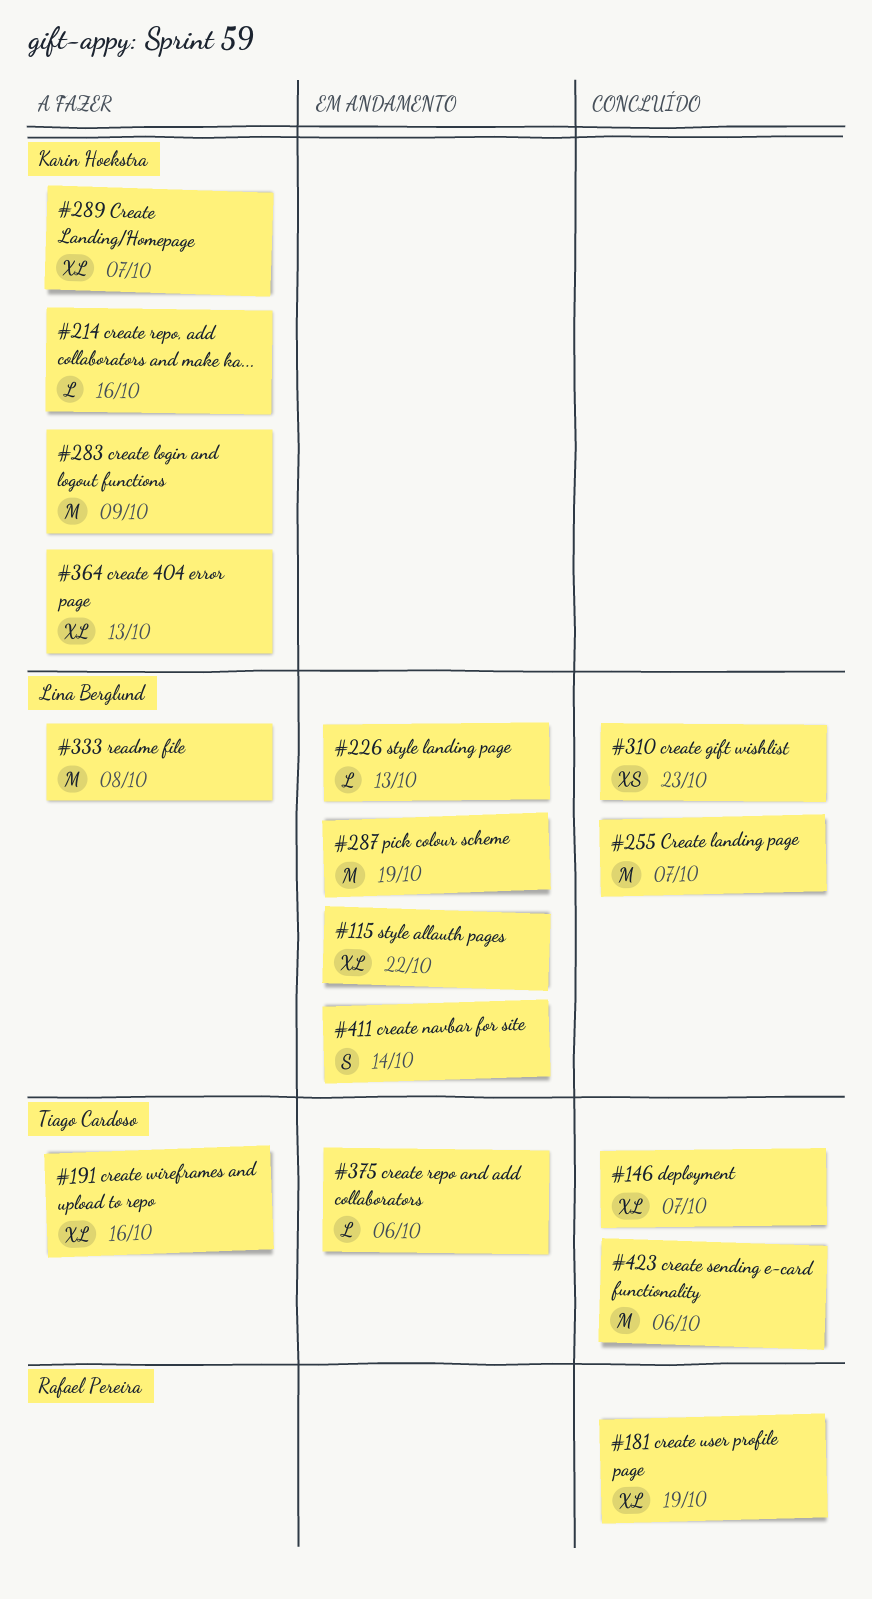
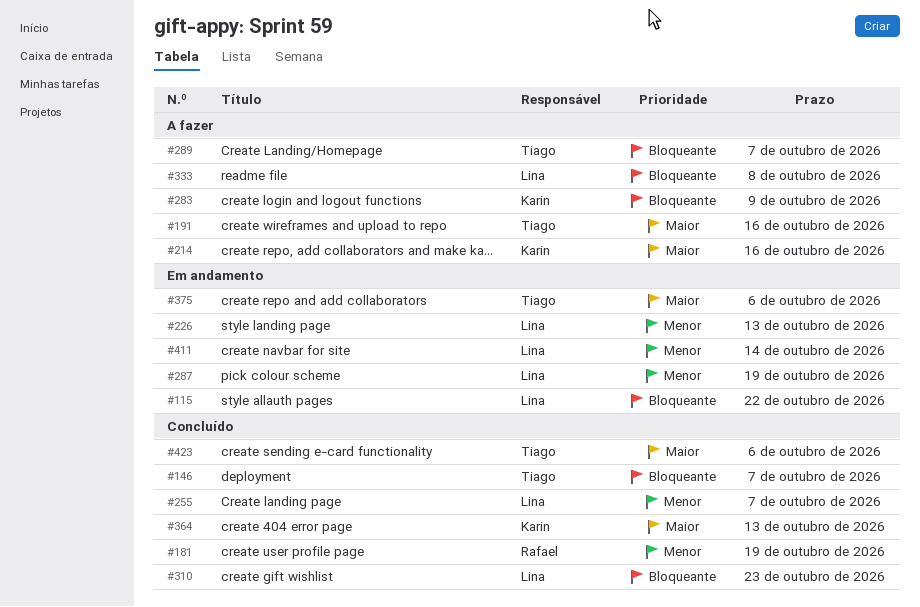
#289, owner: Karin Hoekstra -> Tiago Cardoso
#364, status: A fazer -> Concluído

